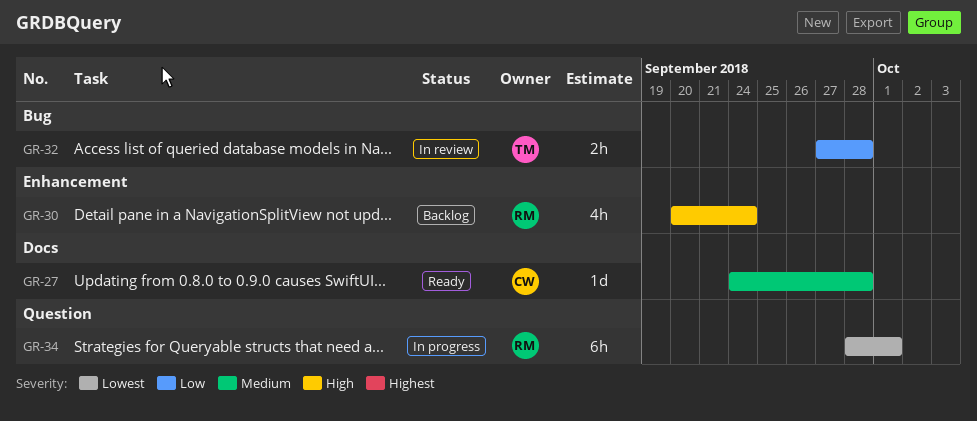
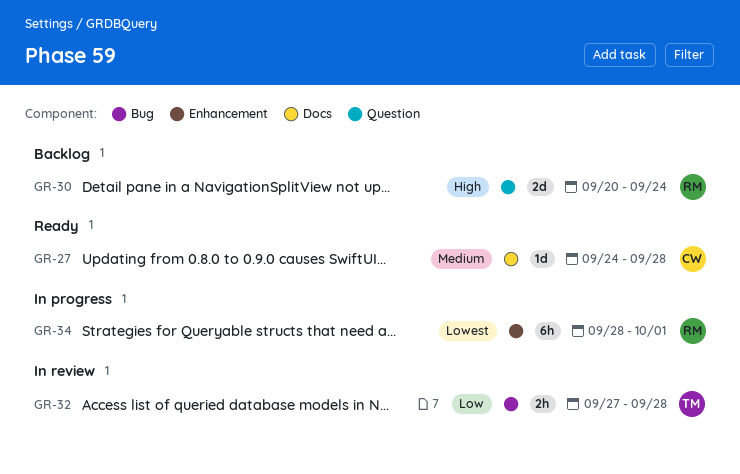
GR-30, label: Enhancement -> Question
GR-30, estimate: 4h -> 2d
GR-34, label: Question -> Enhancement

